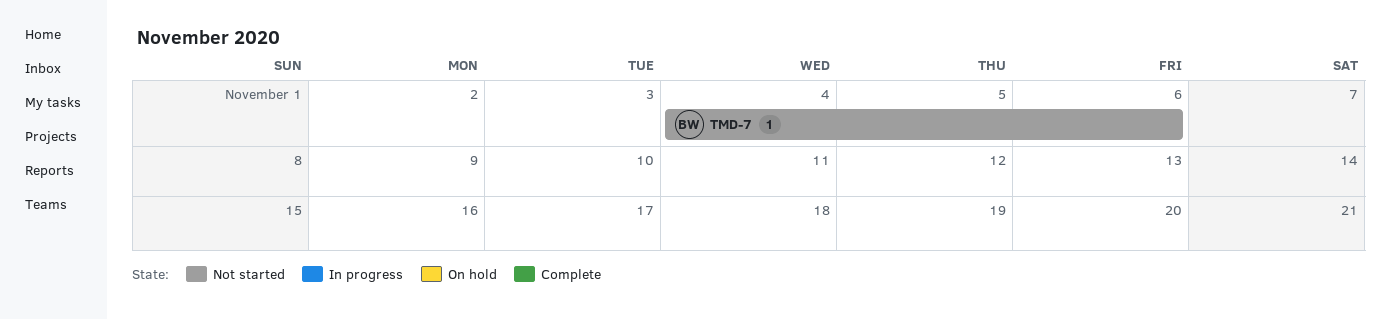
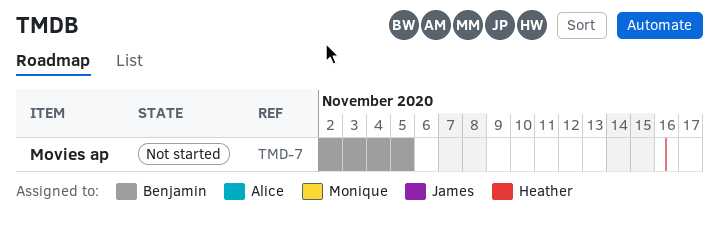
TMD-7, start: Nov 4 -> Nov 2
TMD-7, due: Nov 6 -> Nov 5

